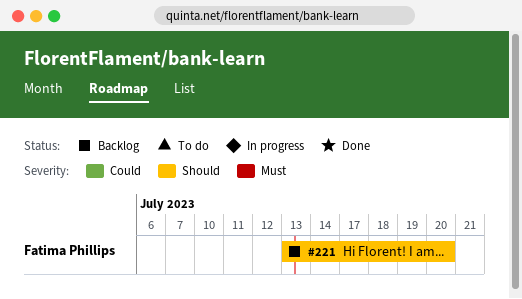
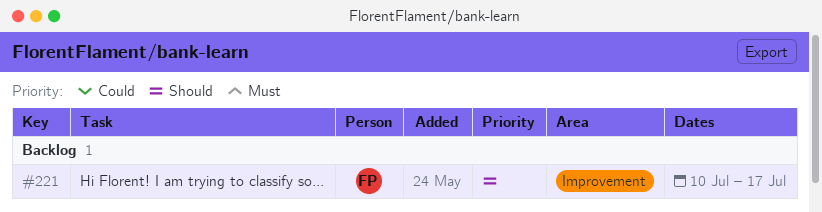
#221, start: Jul 13 -> Jul 10
#221, due: Jul 20 -> Jul 17

